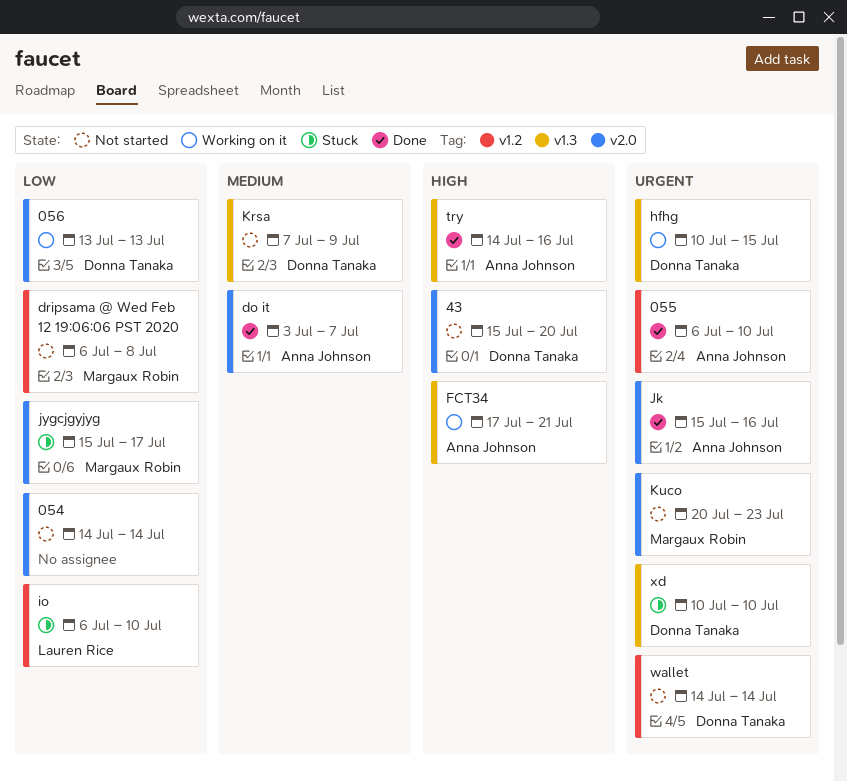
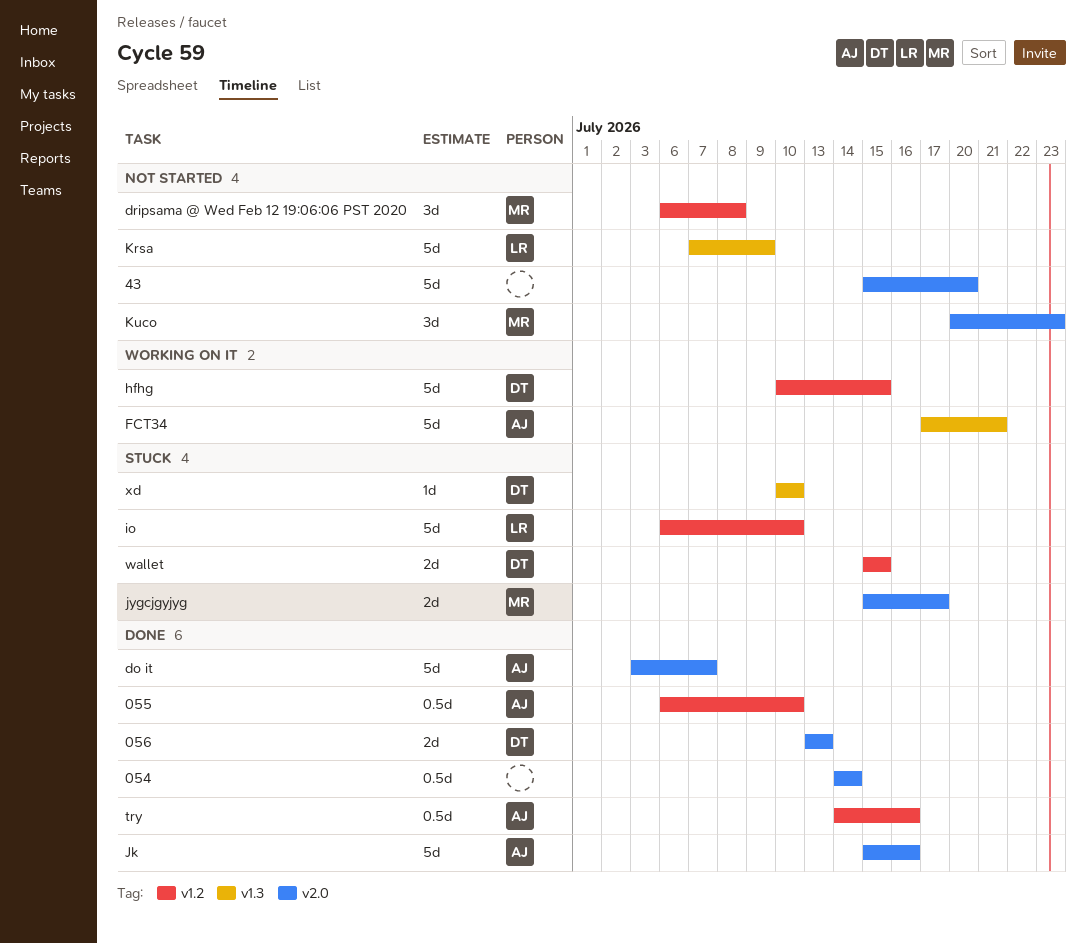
054, status: Not started -> Done
056, status: Working on it -> Done
43, owner: Donna Tanaka -> none
hfhg, label: v1.3 -> v1.2
Krsa, owner: Donna Tanaka -> Lauren Rice
try, label: v1.3 -> v1.2
wallet, status: Not started -> Stuck
wallet, start: Jul 14 -> Jul 15
wallet, due: Jul 14 -> Jul 15

